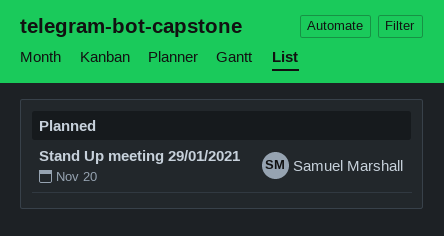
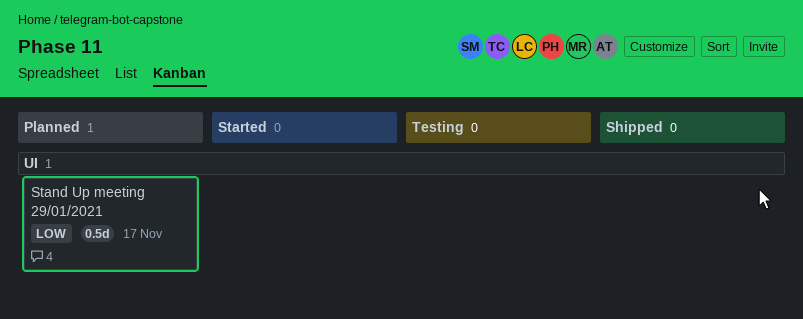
Stand Up meeting 29/01/2021, due: Nov 20 -> Nov 17

